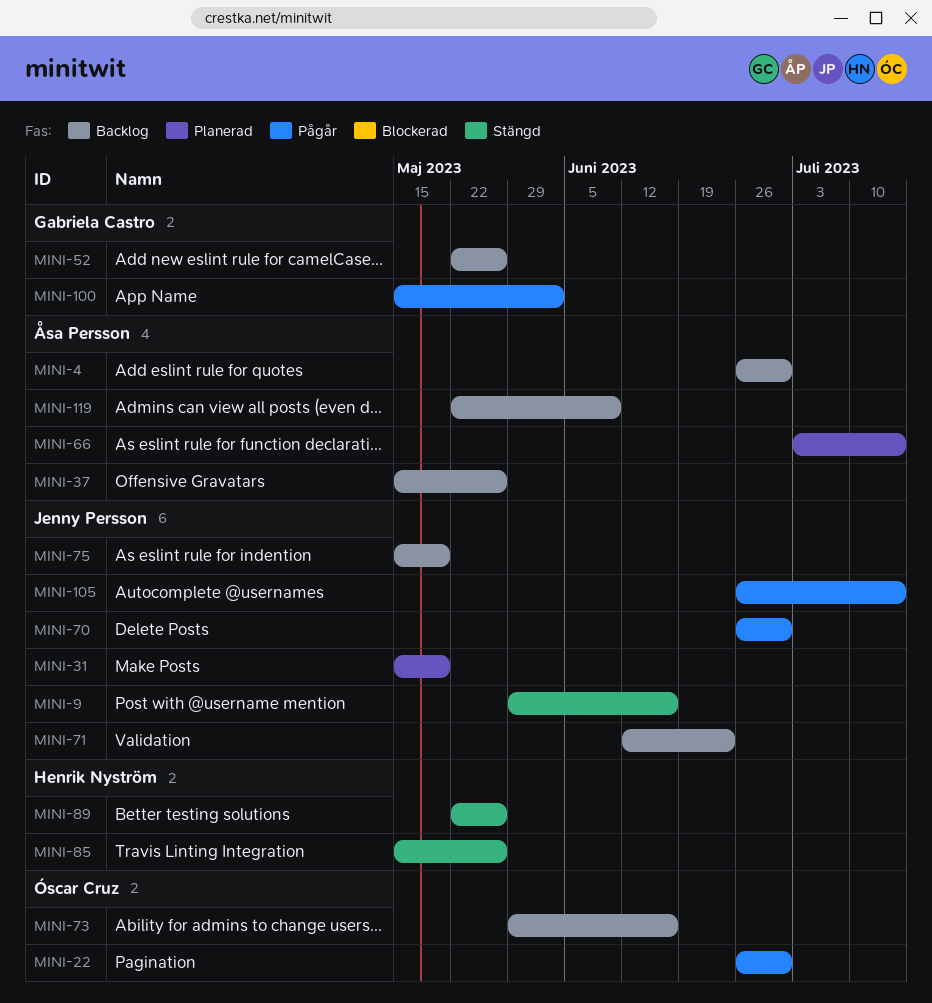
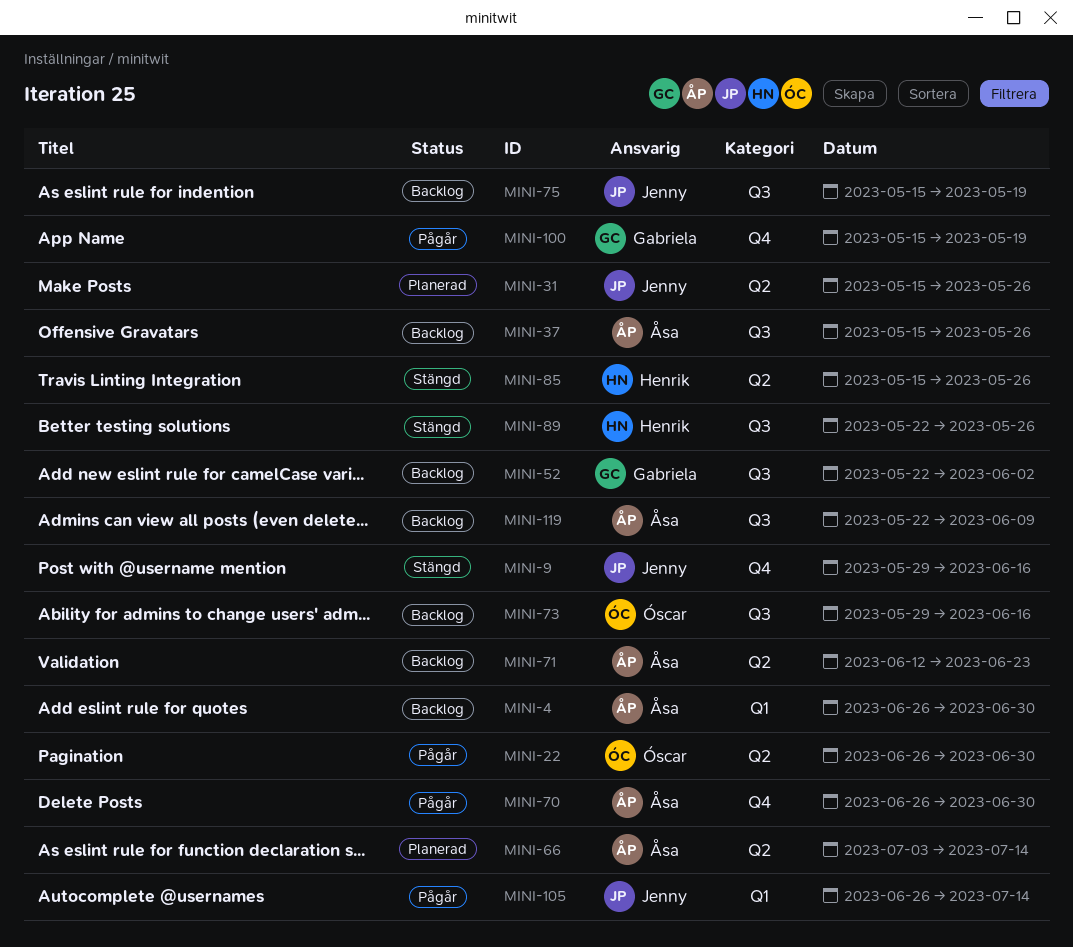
MINI-31, due: May 19 -> May 26
MINI-52, due: May 26 -> Jun 2
MINI-70, owner: Jenny Persson -> Åsa Persson
MINI-71, owner: Jenny Persson -> Åsa Persson
MINI-100, due: Jun 2 -> May 19

